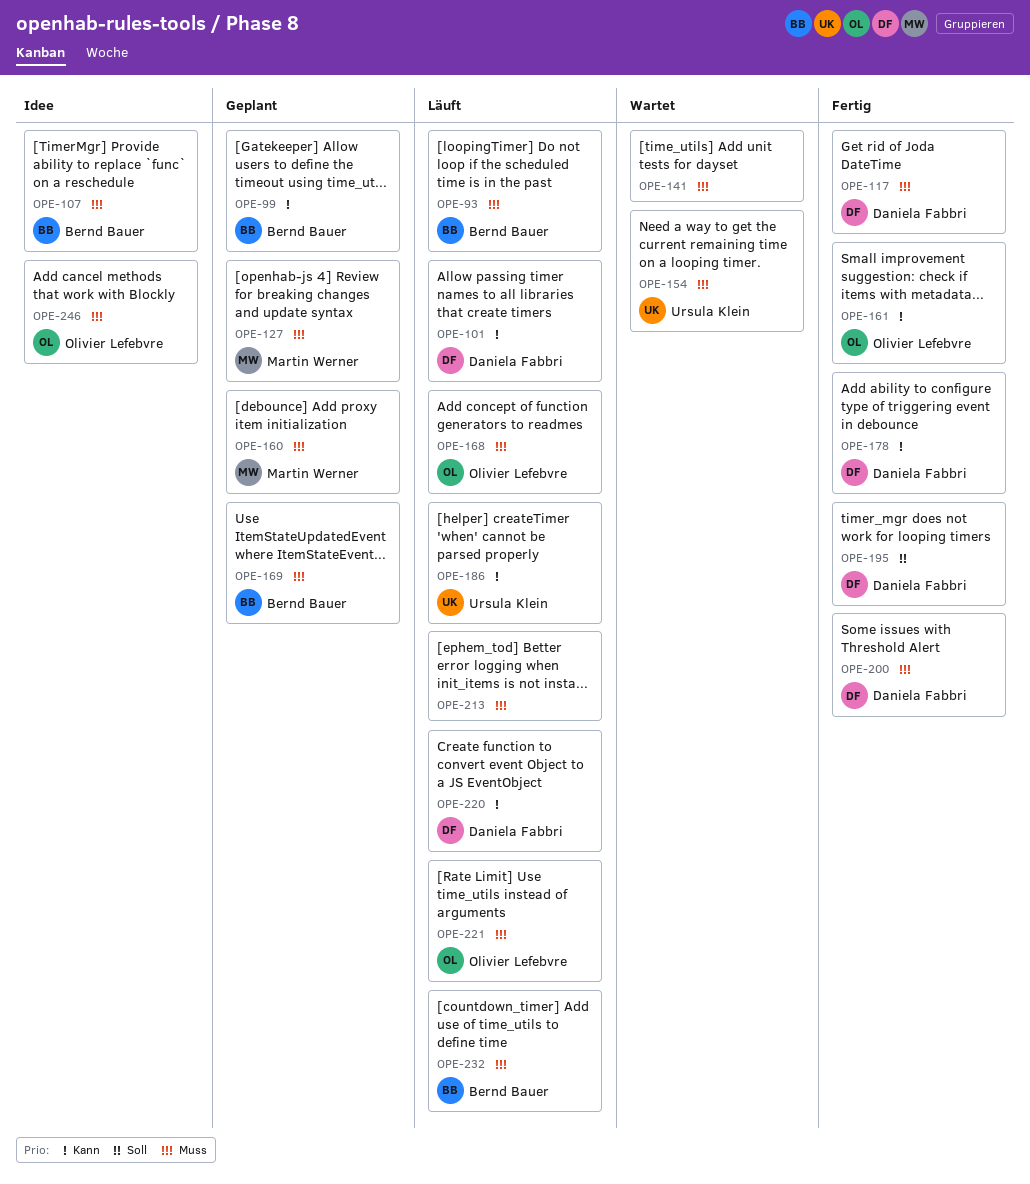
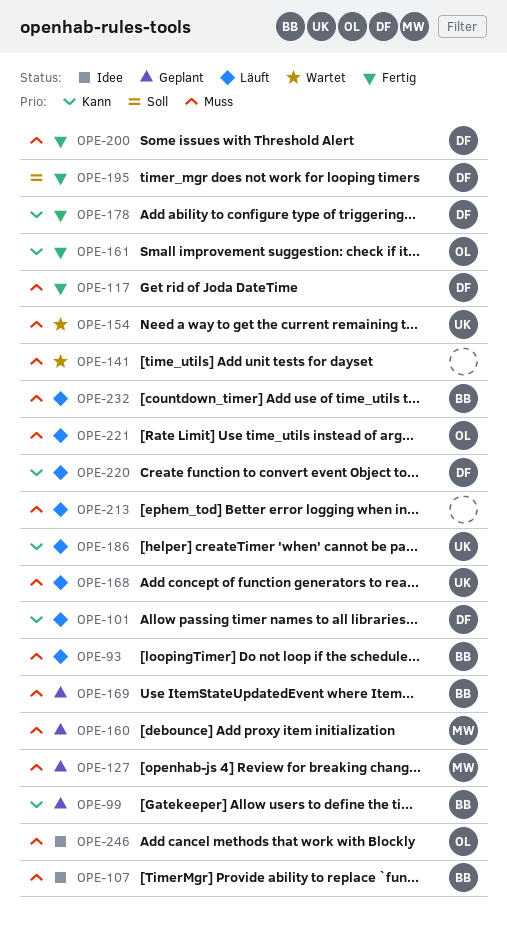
OPE-168, owner: Olivier Lefebvre -> Ursula Klein

